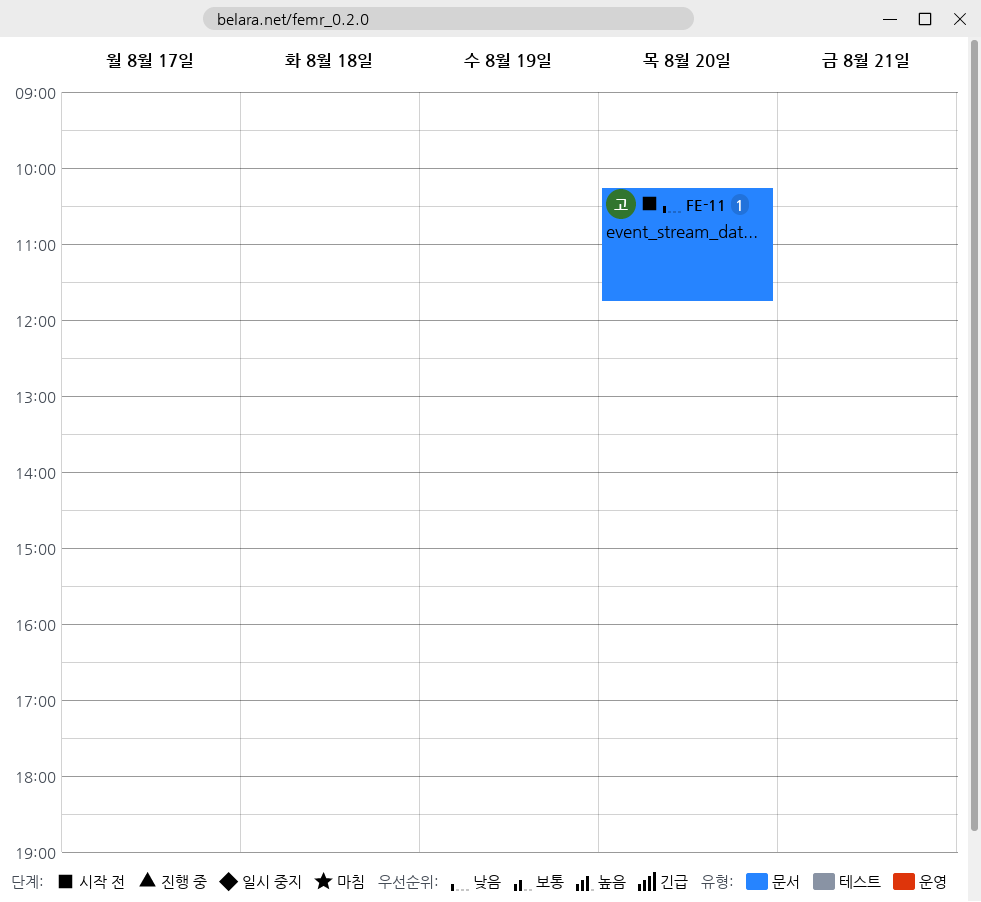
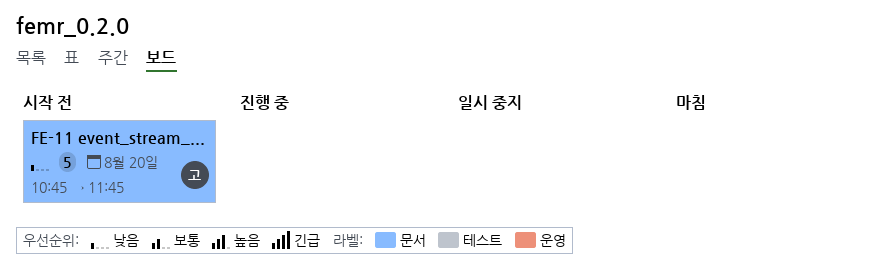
FE-11, estimate: 1 -> 5
FE-11, begins: 10:15 -> 10:45

